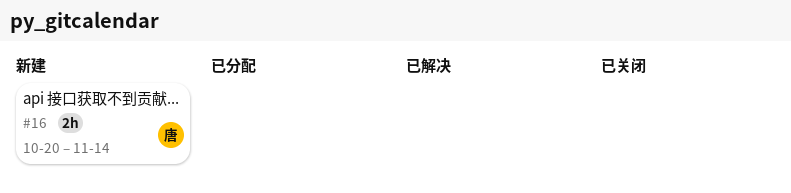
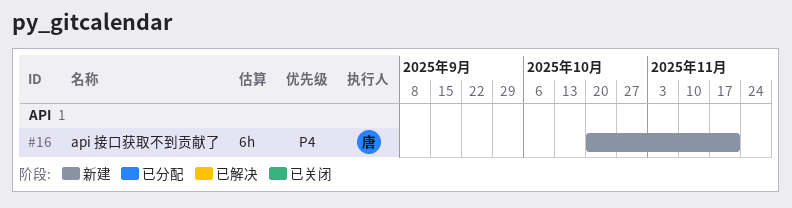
#16, estimate: 2h -> 6h
#16, due: Nov 14 -> Nov 21

